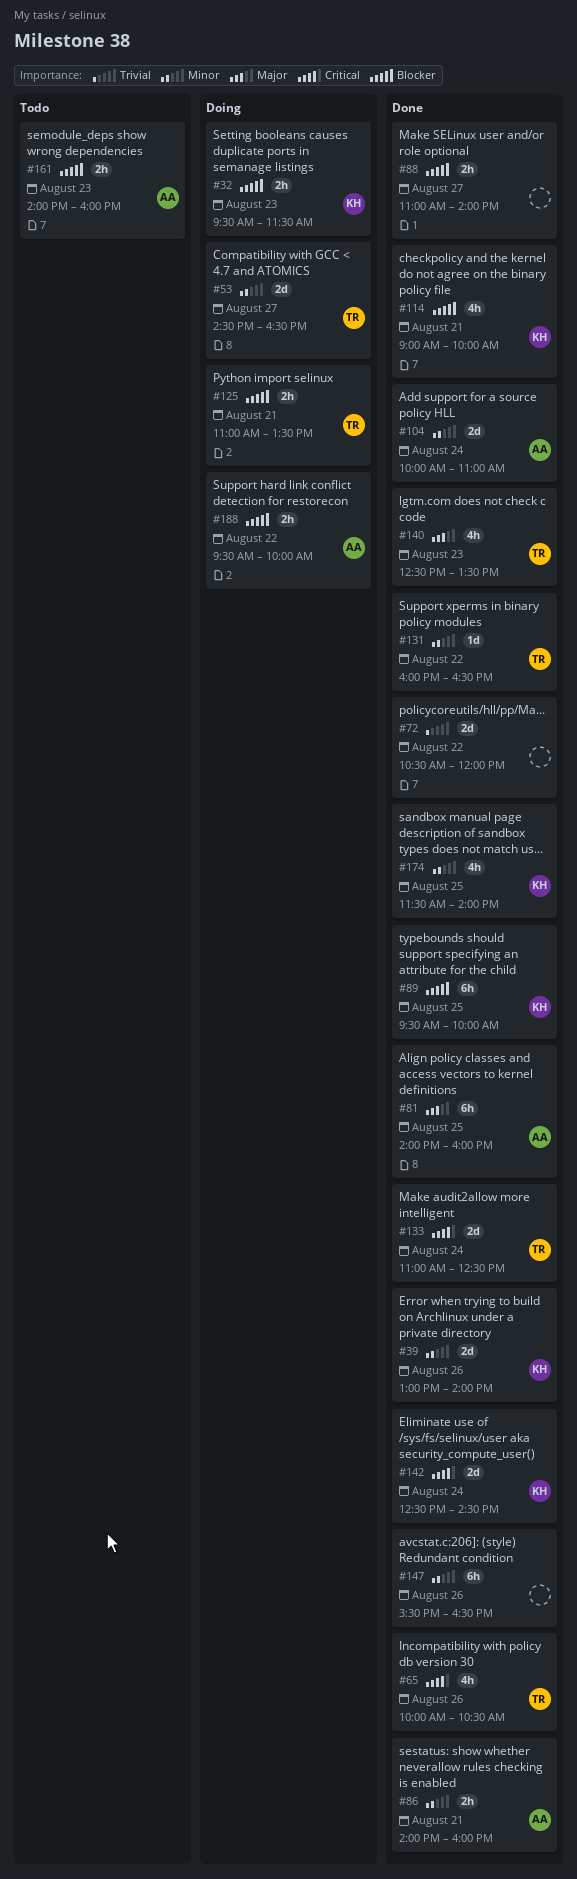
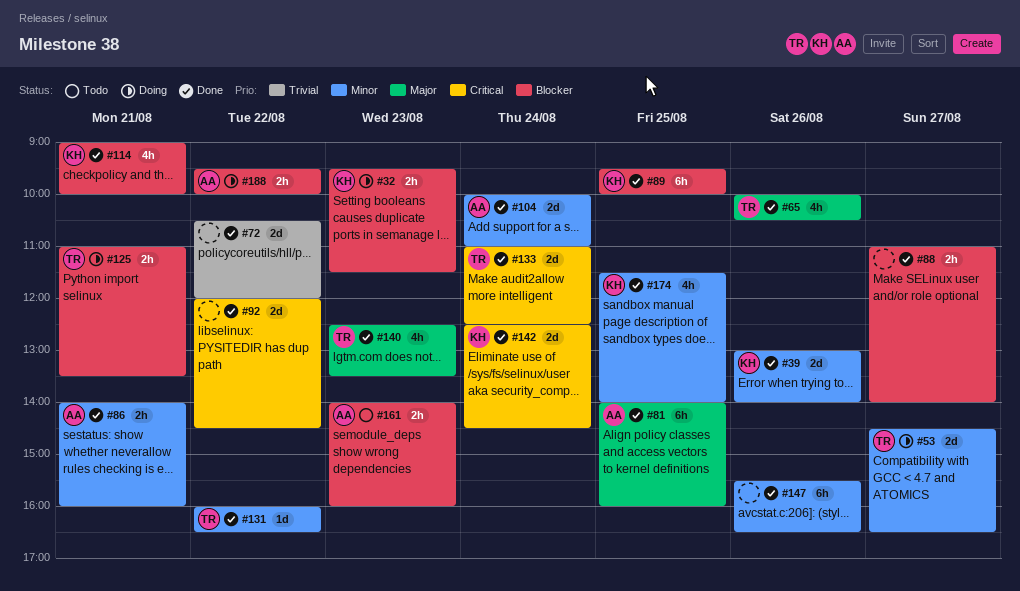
#65, priority: Critical -> Major
#92: none -> present

